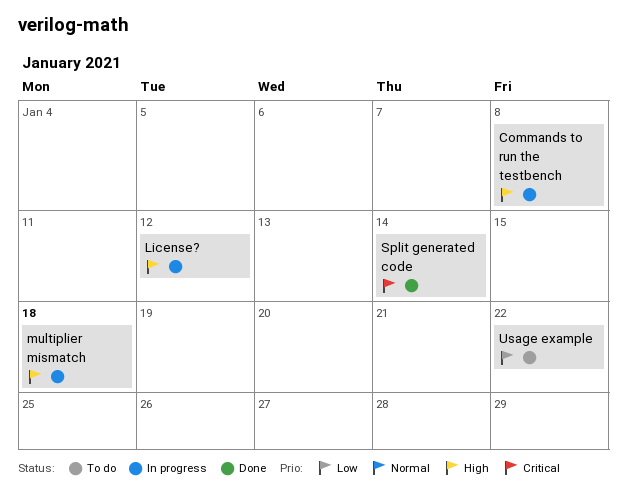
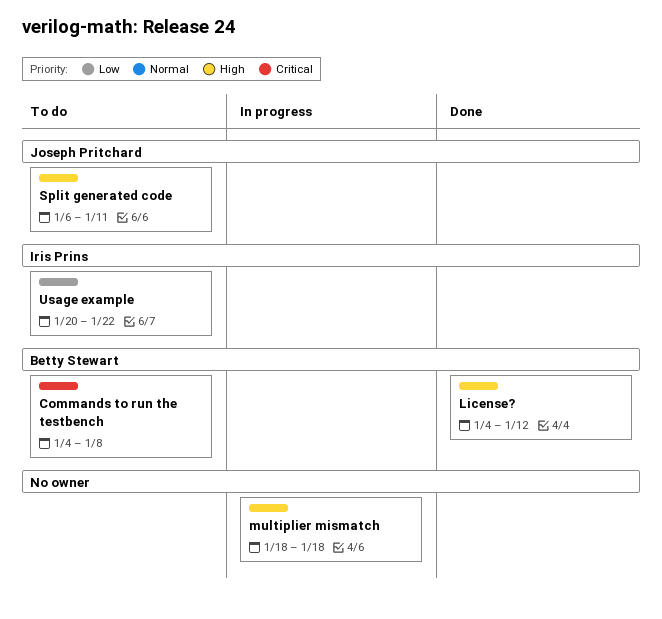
Commands to run the testbench, status: In progress -> To do
Commands to run the testbench, priority: High -> Critical
License?, status: In progress -> Done
Split generated code, status: Done -> To do
Split generated code, priority: Critical -> High
Split generated code, due: Jan 14 -> Jan 11

